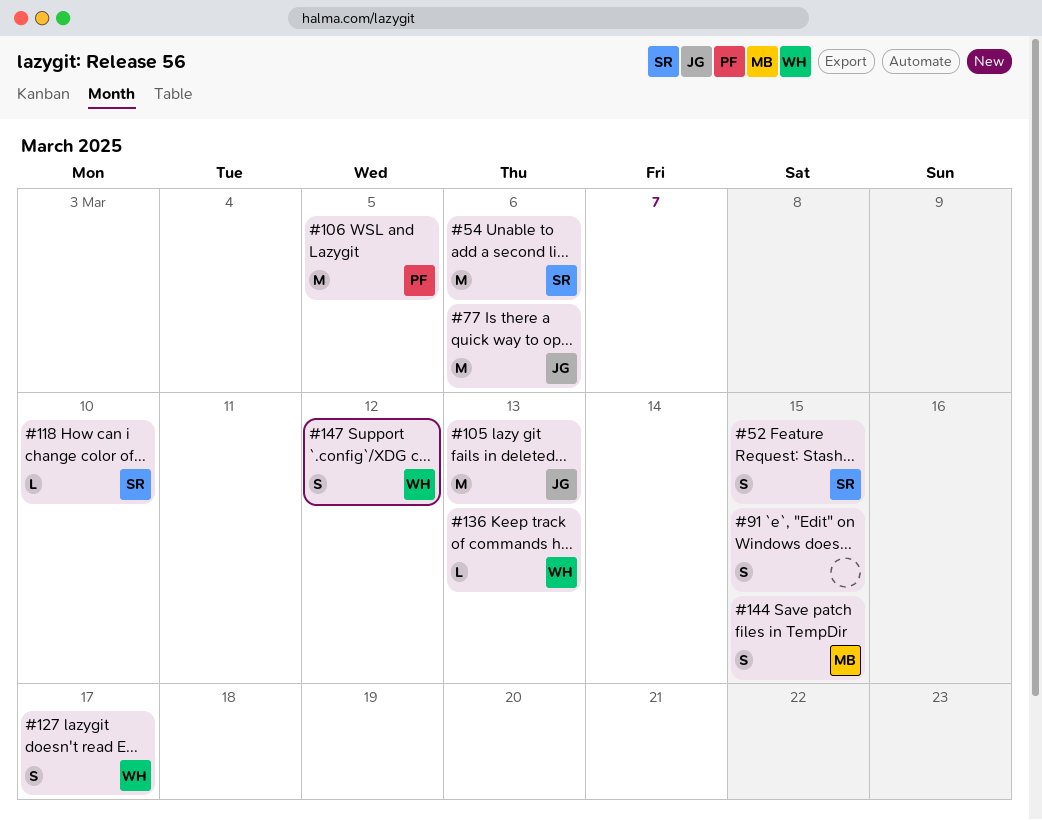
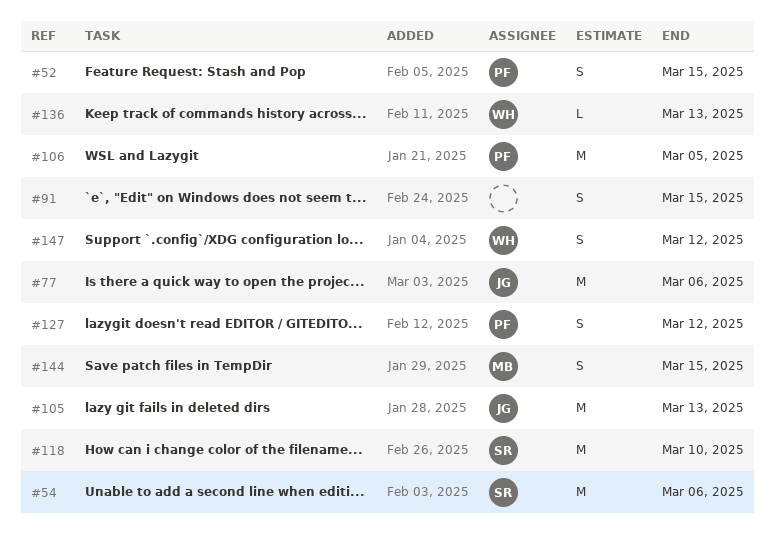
#52, owner: SR -> PF
#118, estimate: L -> M
#127, owner: WH -> PF
#127, due: Mar 17 -> Mar 12

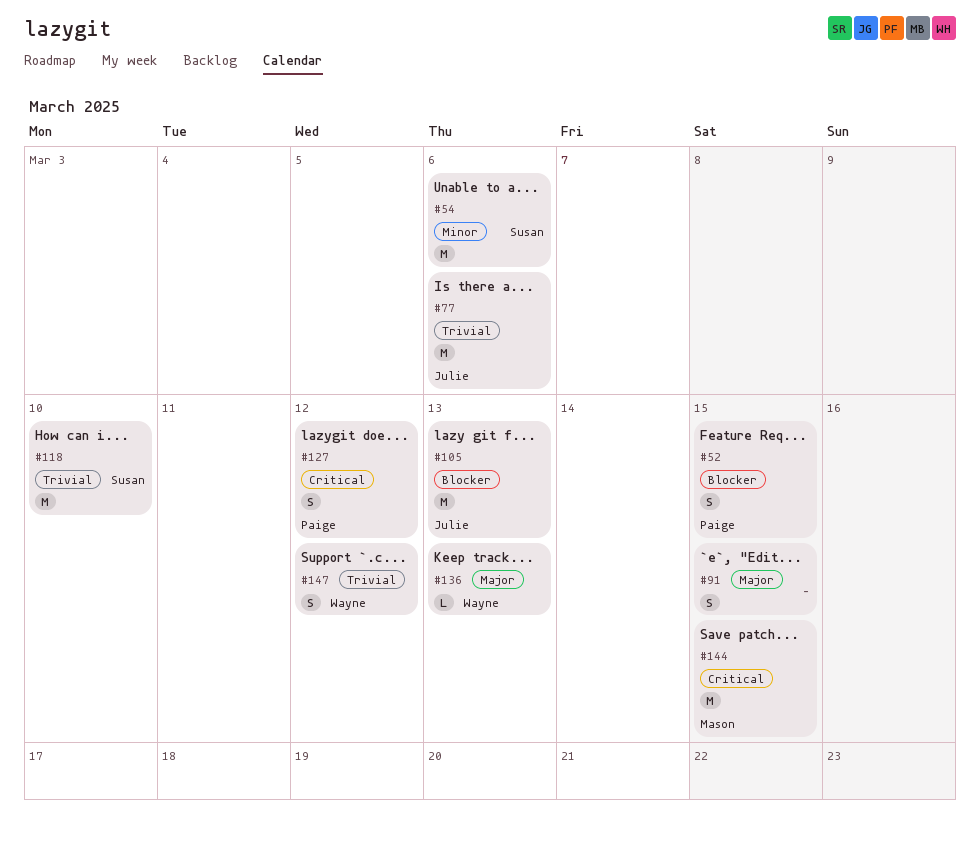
#106: present -> none
#144, estimate: S -> M

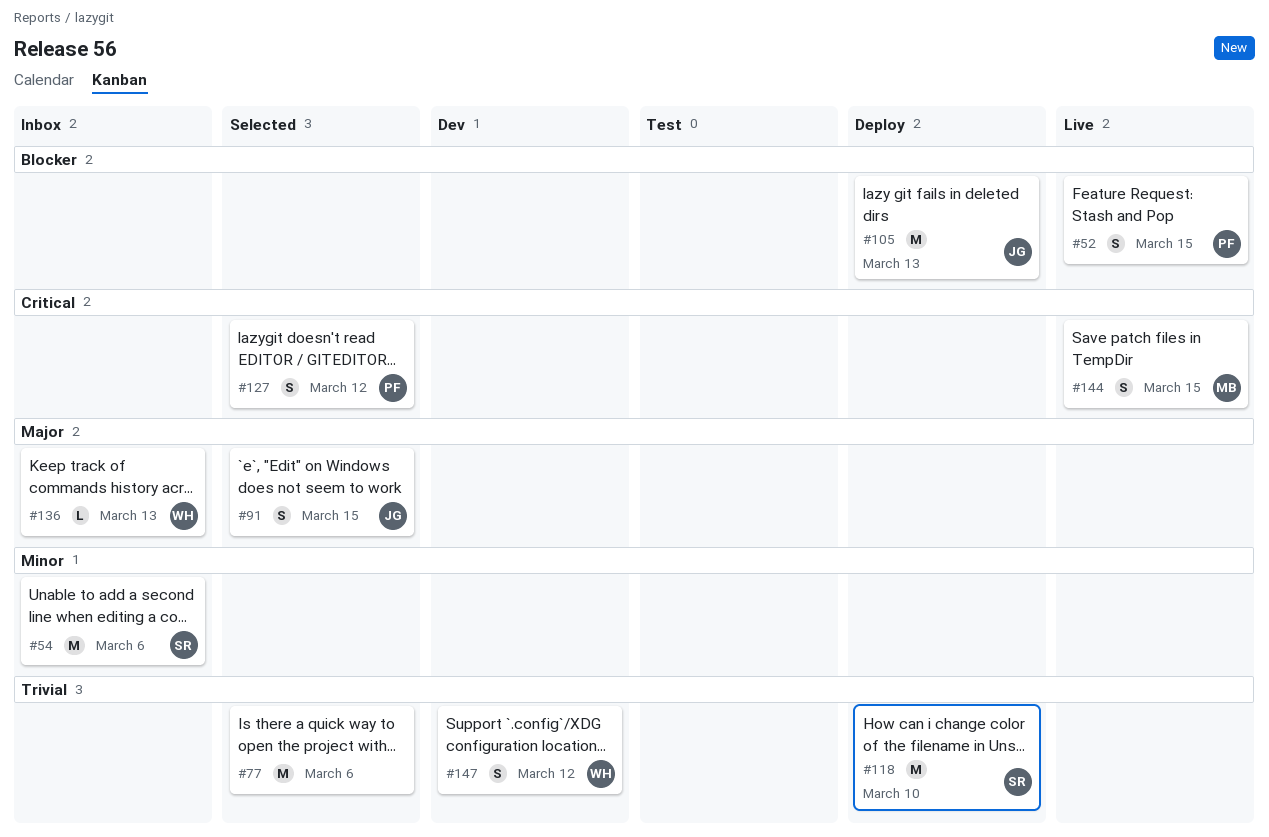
#77, owner: Julie -> none
#91, owner: none -> Julie
#144, estimate: M -> S

